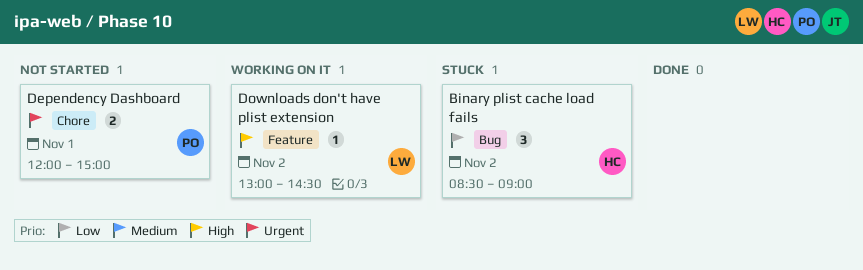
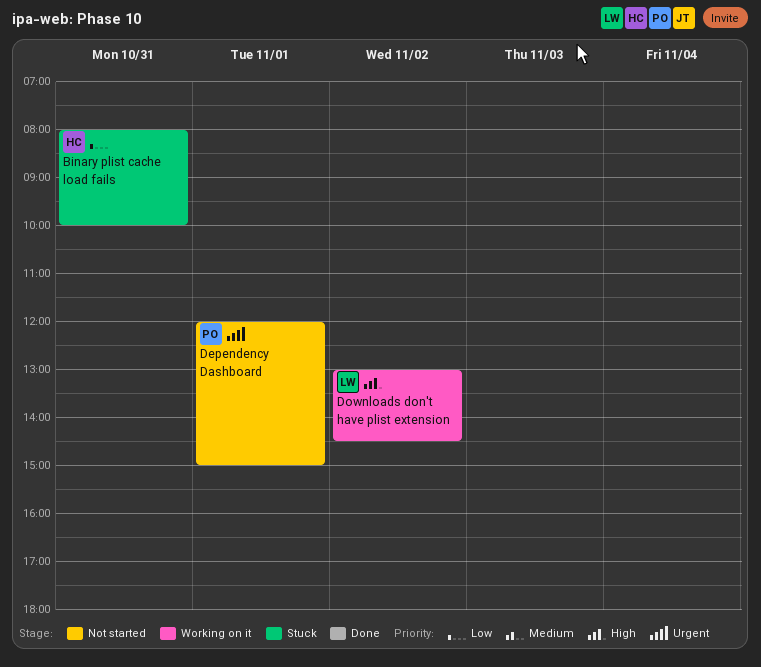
Binary plist cache load fails, day: Nov 2 -> Oct 31
Binary plist cache load fails, begins: 08:30 -> 08:00
Binary plist cache load fails, ends: 09:00 -> 10:00

